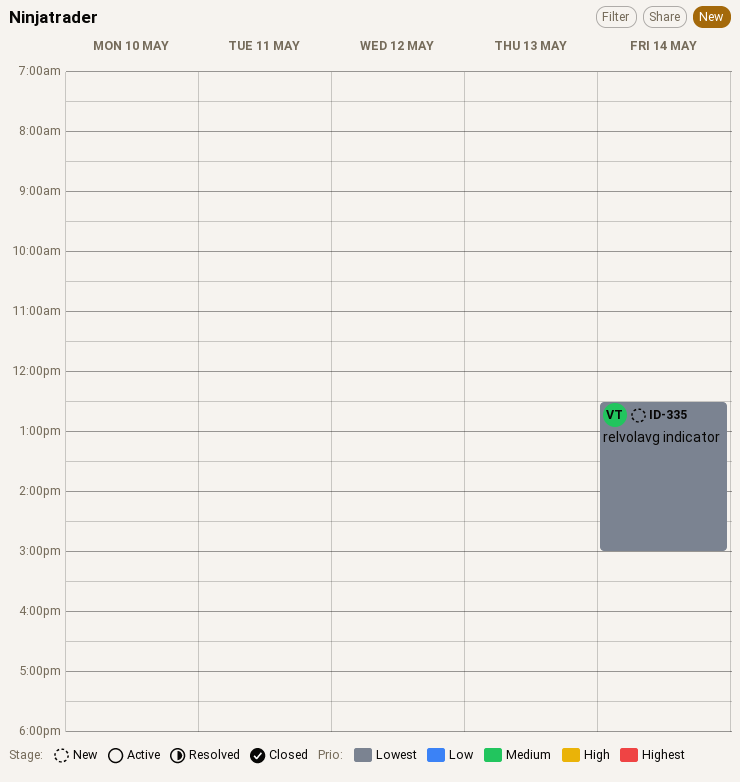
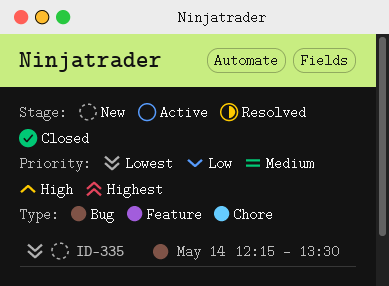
ID-335, begins: 12:30 -> 12:15
ID-335, ends: 15:00 -> 13:30

